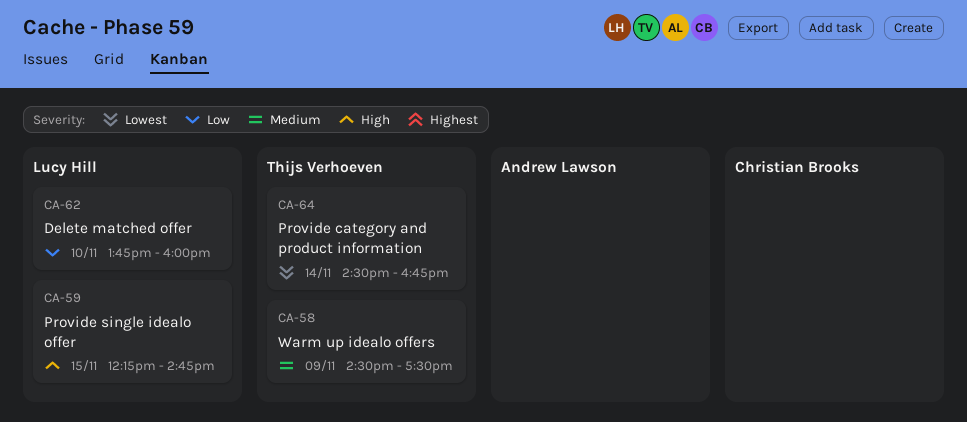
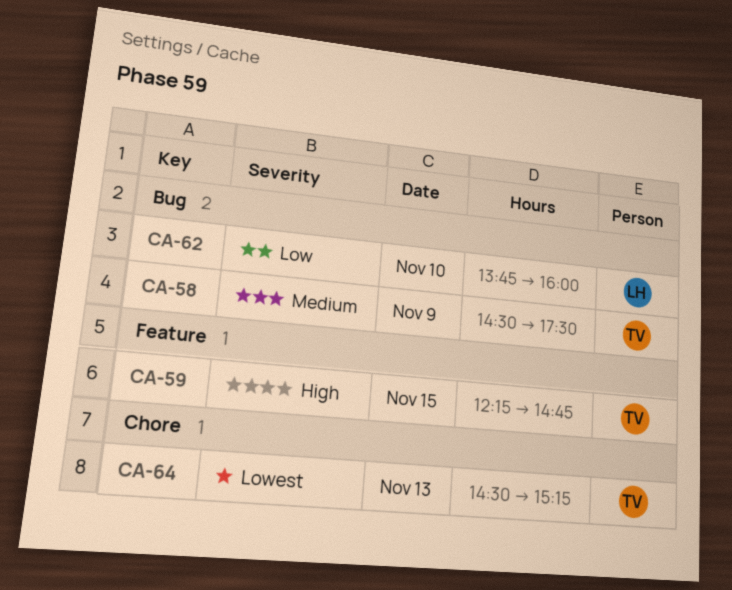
CA-59, owner: Lucy Hill -> Thijs Verhoeven
CA-64, day: Nov 14 -> Nov 13
CA-64, ends: 16:45 -> 15:15

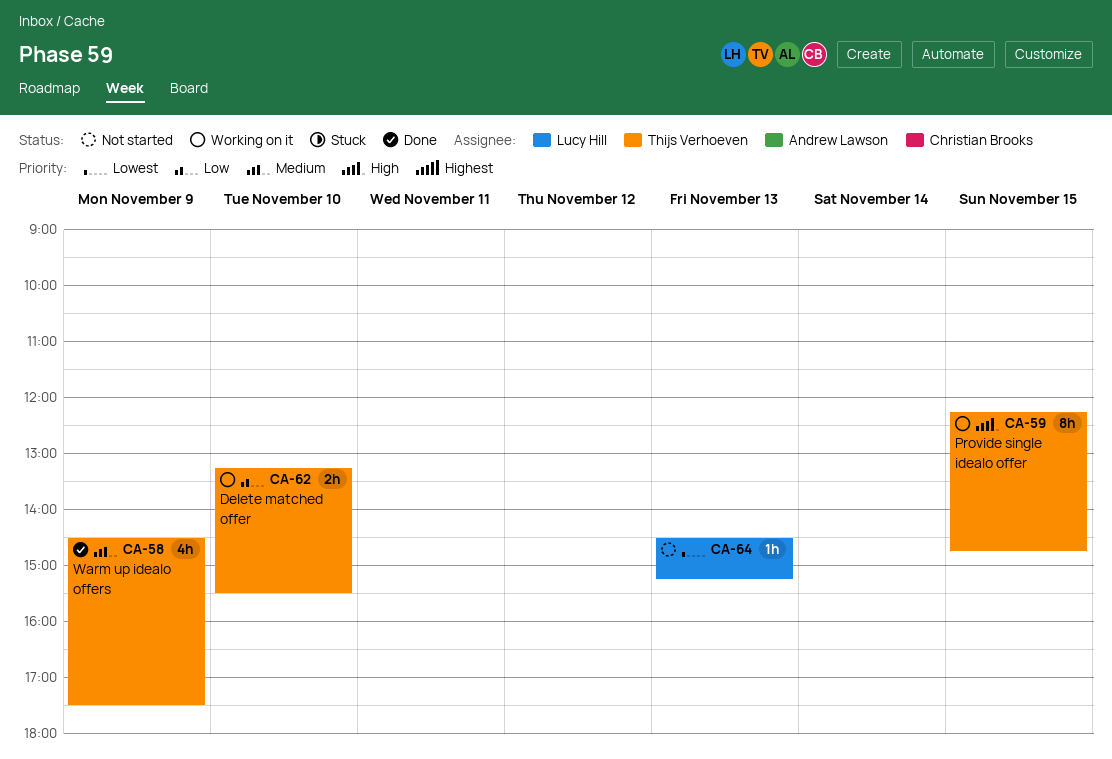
CA-62, owner: Lucy Hill -> Thijs Verhoeven
CA-62, begins: 13:45 -> 13:15
CA-62, ends: 16:00 -> 15:30
CA-64, owner: Thijs Verhoeven -> Lucy Hill

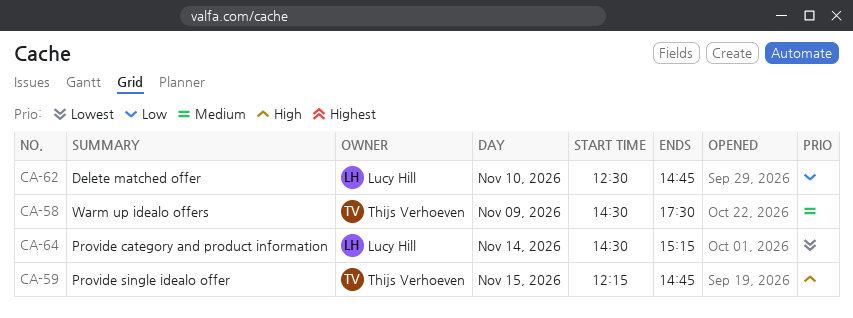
CA-62, owner: Thijs Verhoeven -> Lucy Hill
CA-62, begins: 13:15 -> 12:30
CA-62, ends: 15:30 -> 14:45
CA-64, day: Nov 13 -> Nov 14

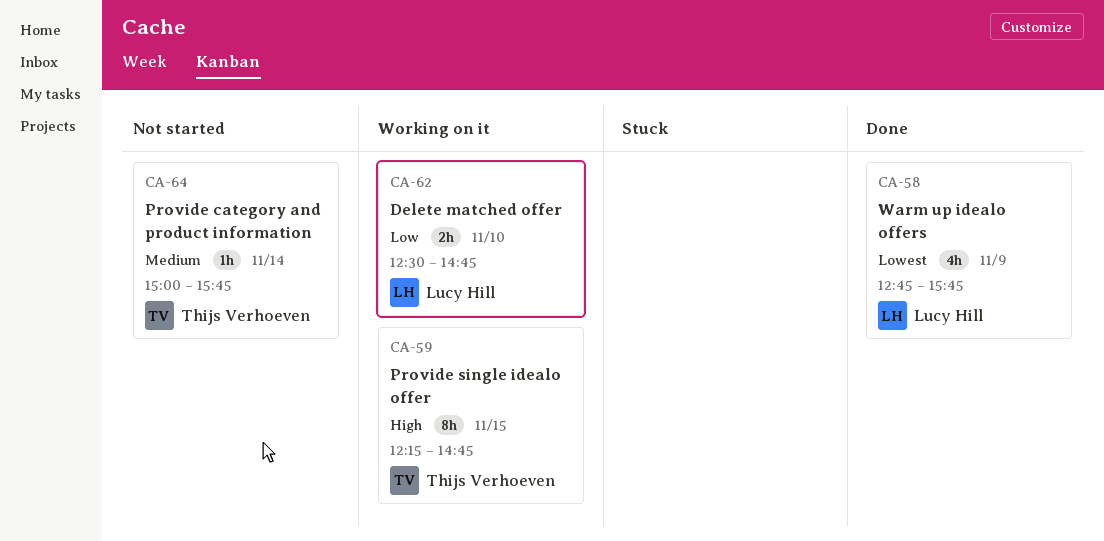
CA-58, owner: Thijs Verhoeven -> Lucy Hill
CA-58, priority: Medium -> Lowest
CA-58, begins: 14:30 -> 12:45
CA-58, ends: 17:30 -> 15:45
CA-64, owner: Lucy Hill -> Thijs Verhoeven
CA-64, priority: Lowest -> Medium
CA-64, begins: 14:30 -> 15:00
CA-64, ends: 15:15 -> 15:45

